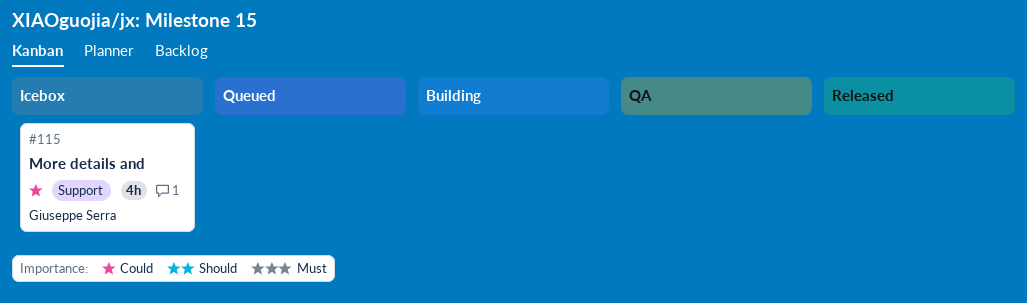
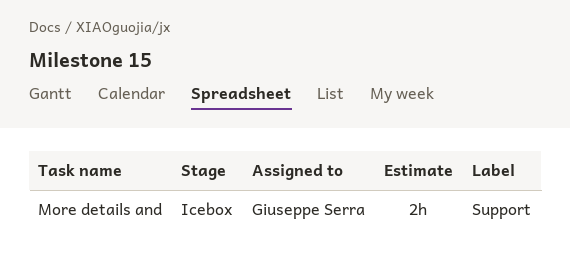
More details and, estimate: 4h -> 2h

